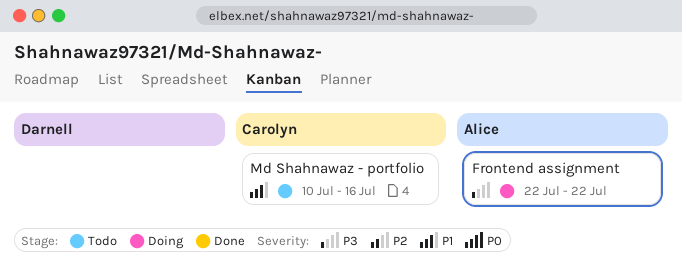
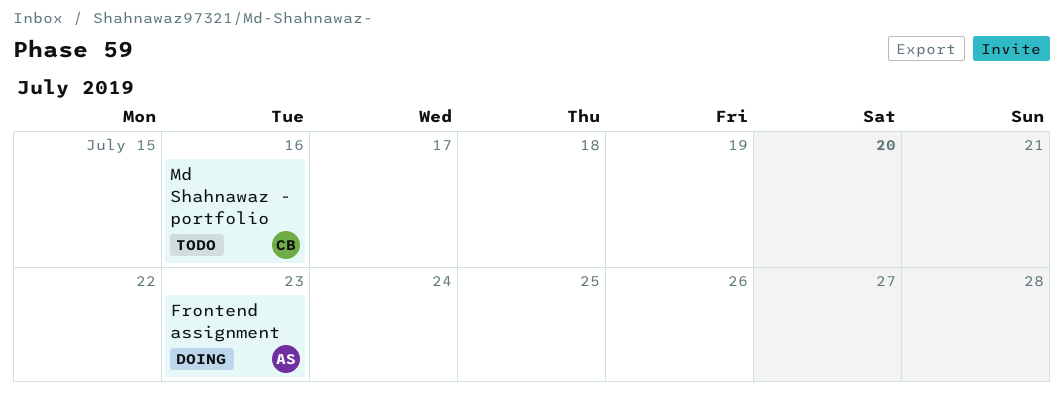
Frontend assignment, due: Jul 22 -> Jul 23

